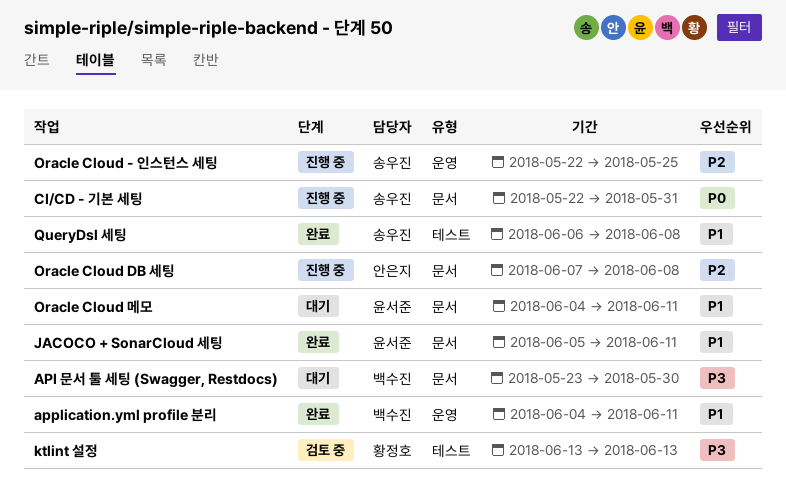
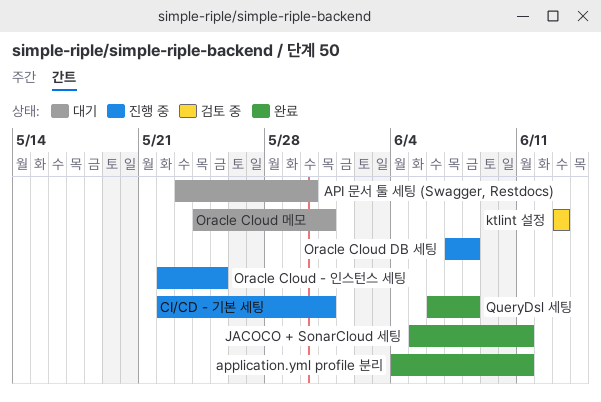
Oracle Cloud 메모, start: Jun 4 -> May 24
Oracle Cloud 메모, due: Jun 11 -> May 31

